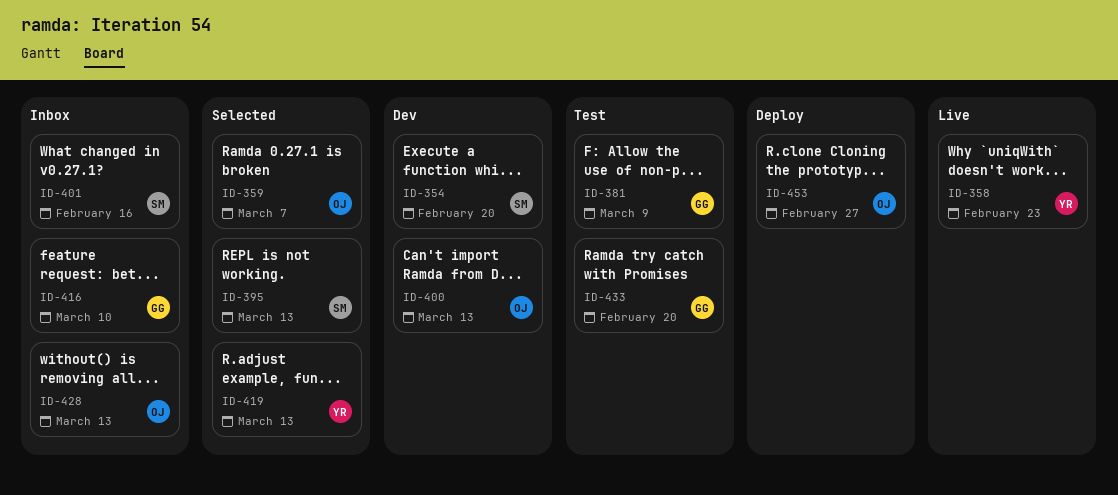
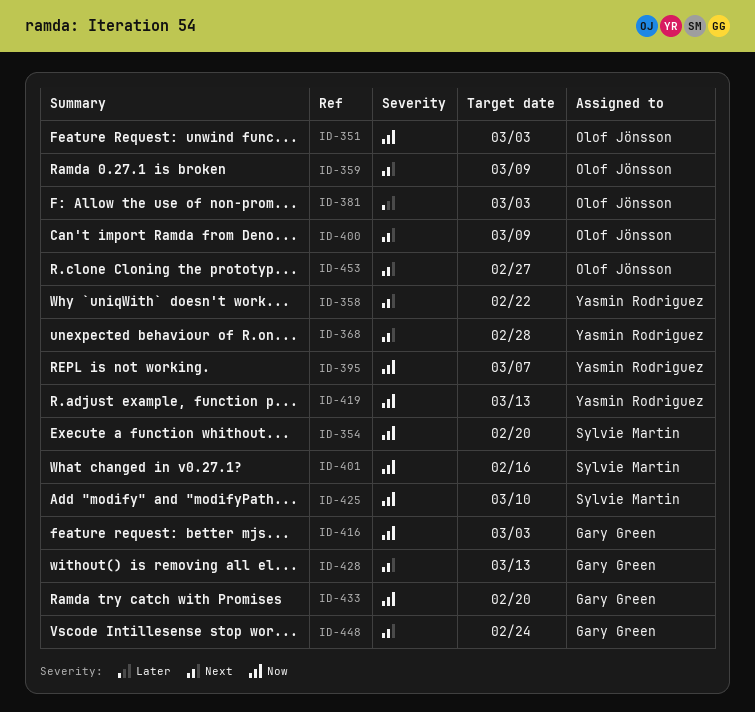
ID-351: none -> present
ID-358, due: Feb 23 -> Feb 22
ID-359, due: Mar 7 -> Mar 9
ID-368: none -> present
ID-381, owner: Gary Green -> Olof Jönsson
ID-381, due: Mar 9 -> Mar 3
ID-395, owner: Sylvie Martin -> Yasmin Rodriguez
ID-395, due: Mar 13 -> Mar 7
ID-400, due: Mar 13 -> Mar 9
ID-416, due: Mar 10 -> Mar 3
ID-425: none -> present
ID-428, owner: Olof Jönsson -> Gary Green
ID-448: none -> present

